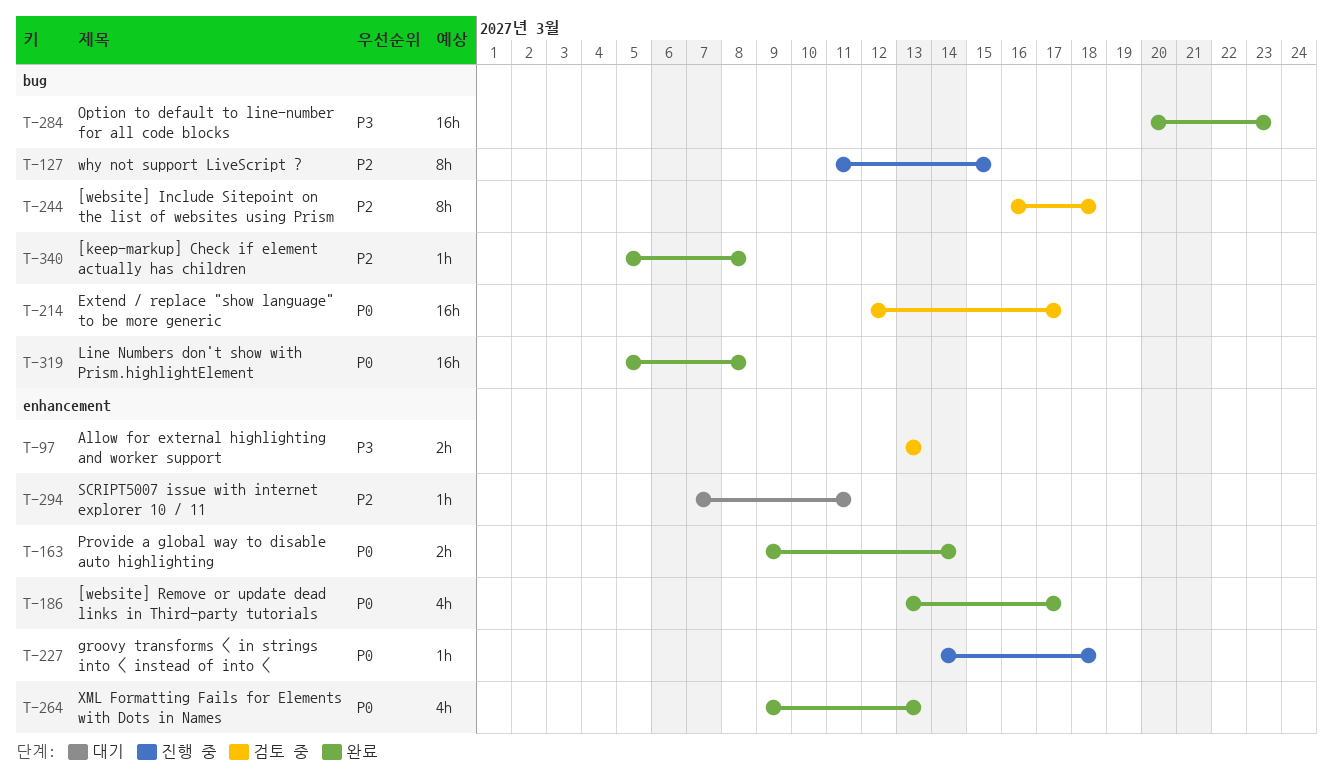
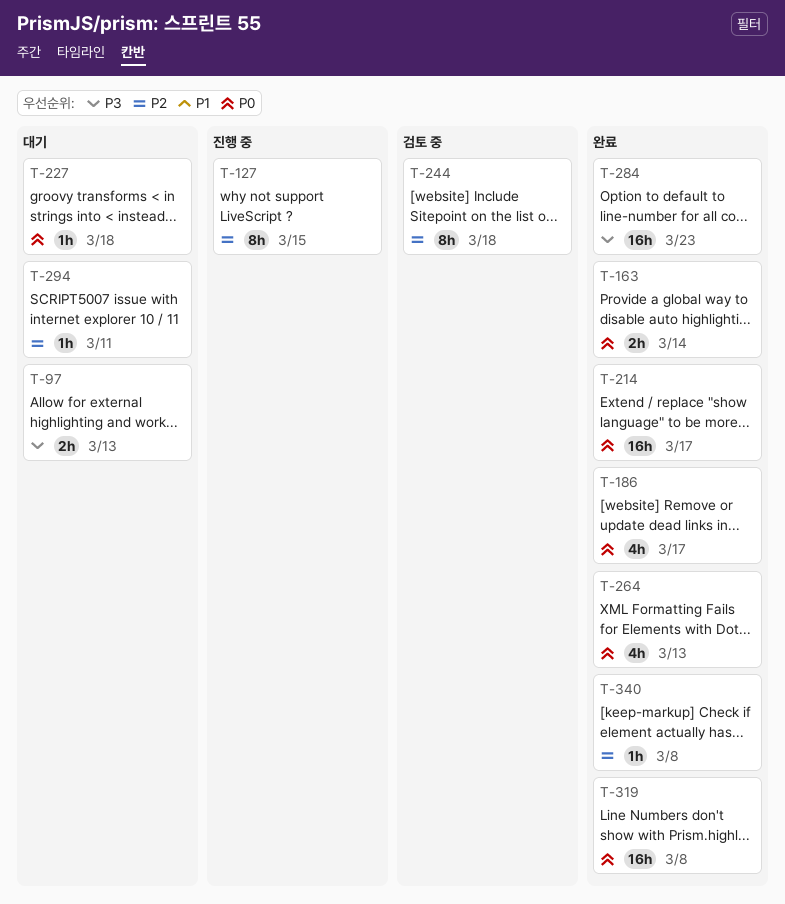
T-97, status: 검토 중 -> 대기
T-214, status: 검토 중 -> 완료
T-227, status: 진행 중 -> 대기

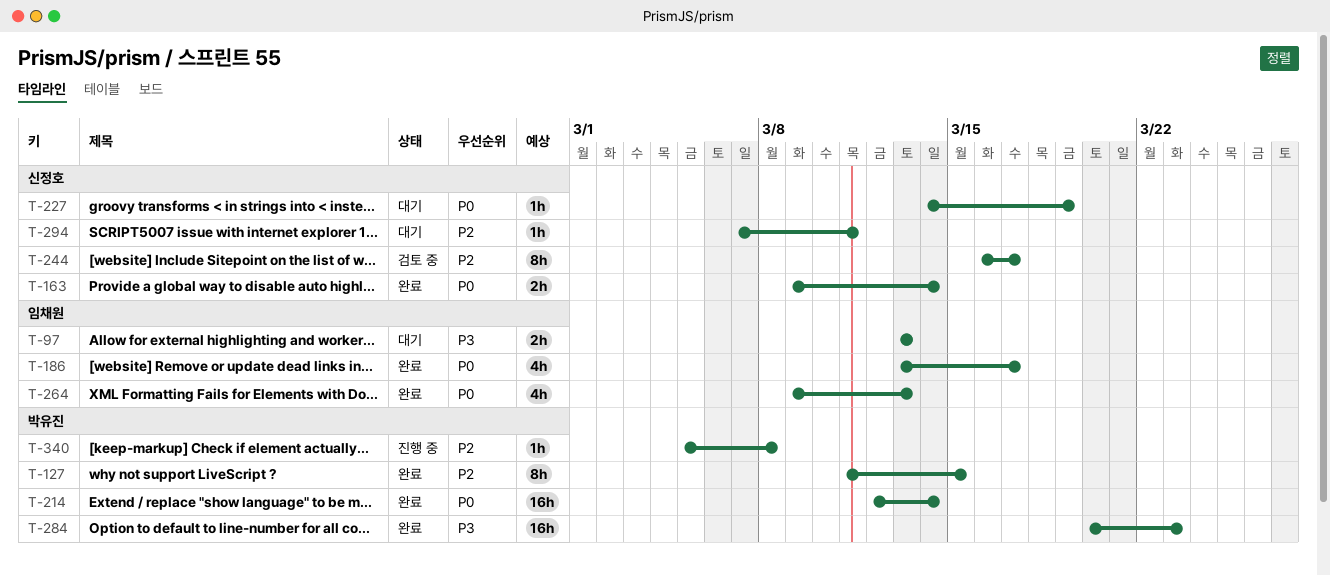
T-127, status: 진행 중 -> 완료
T-214, due: Mar 17 -> Mar 14
T-227, due: Mar 18 -> Mar 19
T-244, due: Mar 18 -> Mar 17
T-319: present -> none
T-340, status: 완료 -> 진행 중

